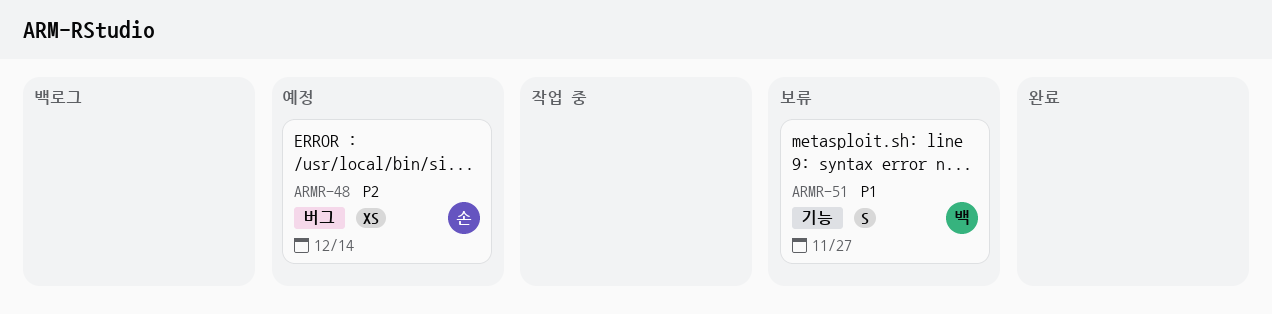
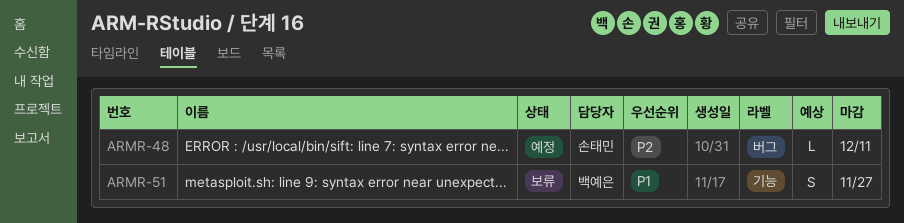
ARMR-48, estimate: XS -> L
ARMR-48, due: Dec 14 -> Dec 11

